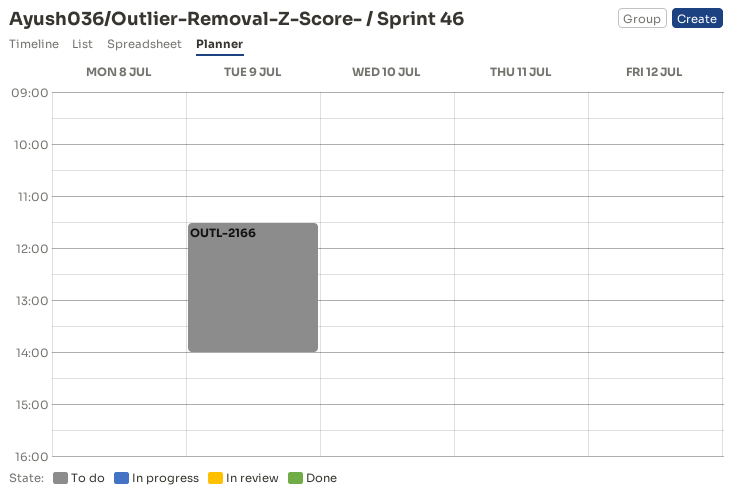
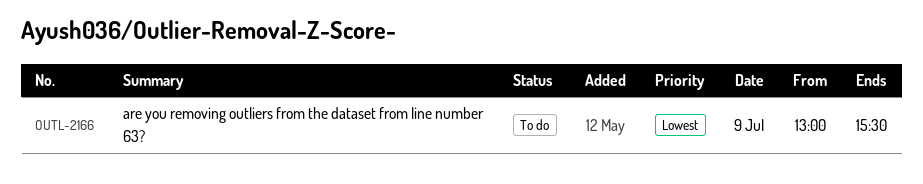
OUTL-2166, begins: 11:30 -> 13:00
OUTL-2166, ends: 14:00 -> 15:30

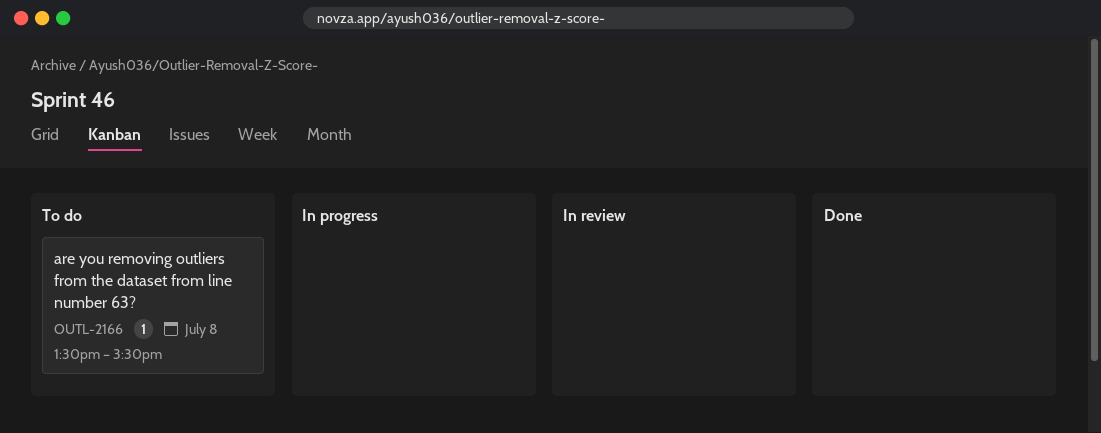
OUTL-2166, day: Jul 9 -> Jul 8
OUTL-2166, begins: 13:00 -> 13:30

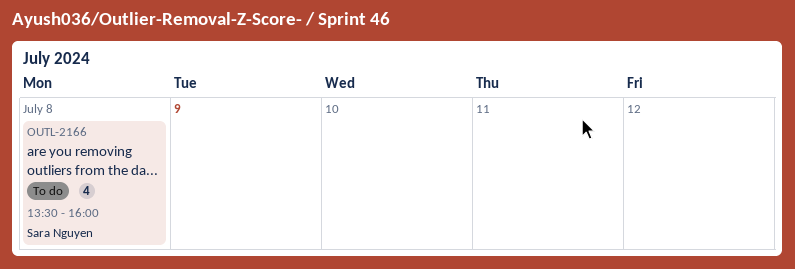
OUTL-2166, estimate: 1 -> 4
OUTL-2166, ends: 15:30 -> 16:00

